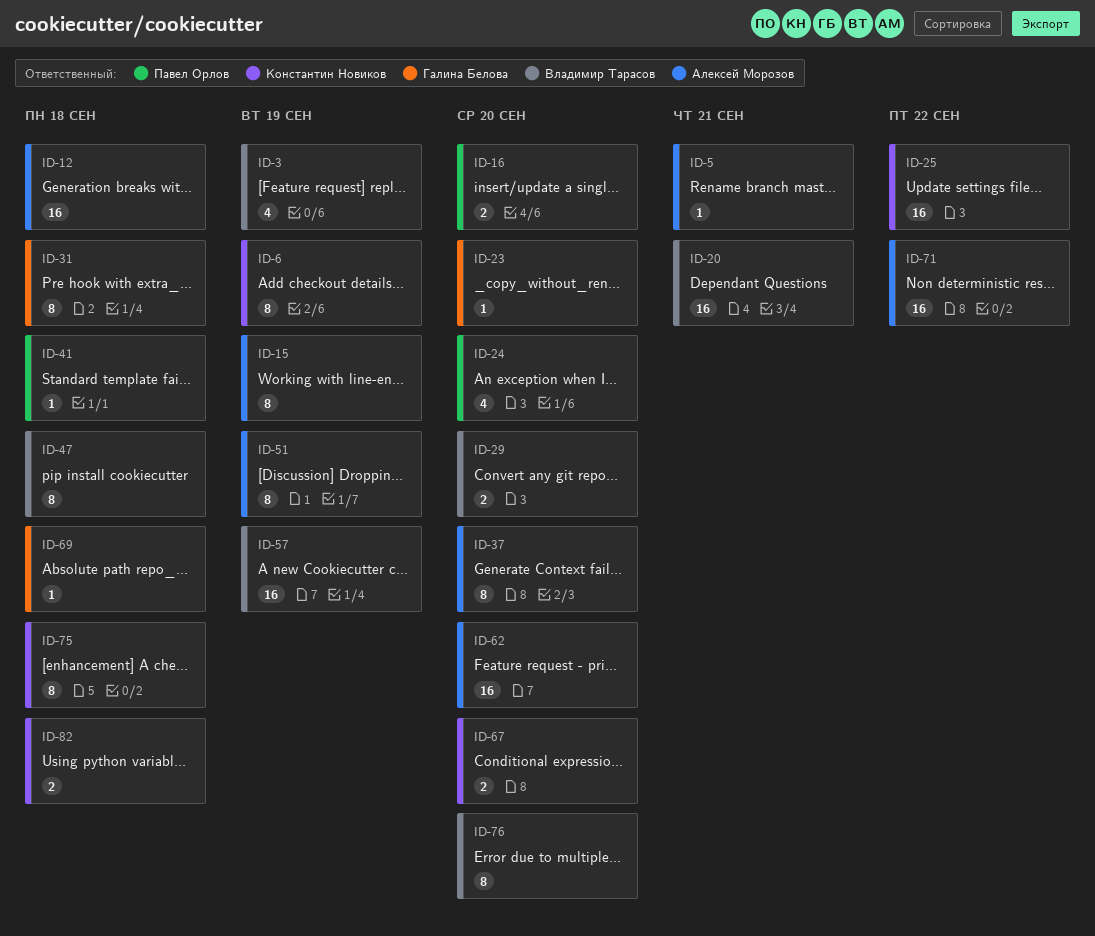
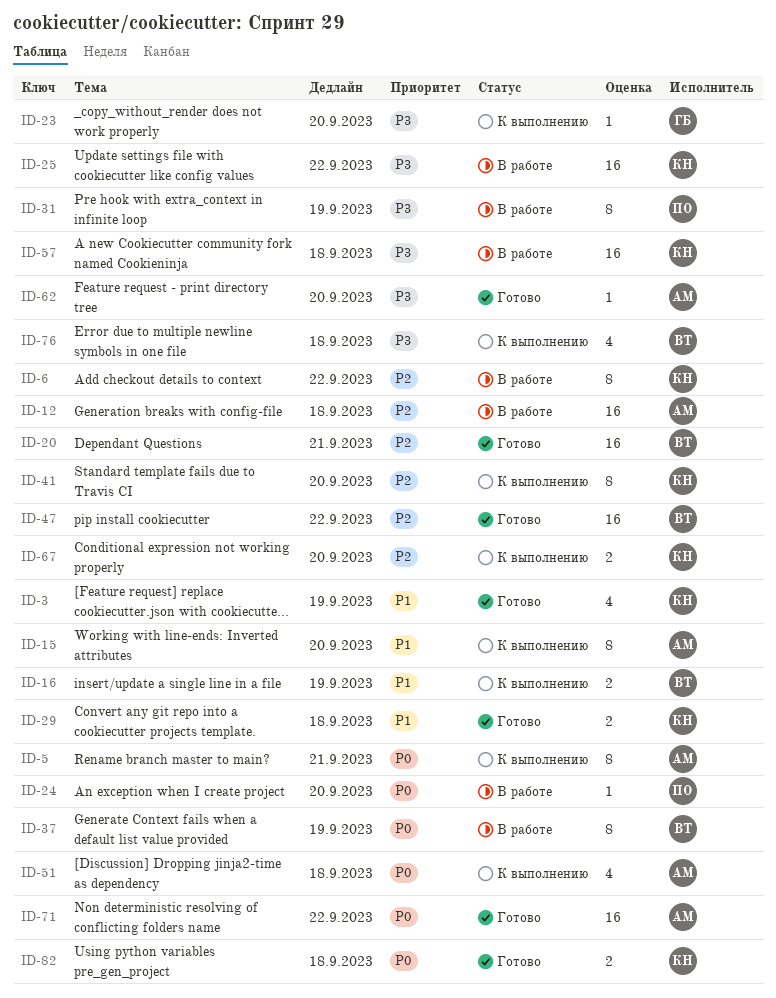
ID-3, owner: Владимир Тарасов -> Константин Новиков
ID-5, estimate: 1 -> 8
ID-6, due: Sep 19 -> Sep 22
ID-15, due: Sep 19 -> Sep 20
ID-16, owner: Павел Орлов -> Владимир Тарасов
ID-16, due: Sep 20 -> Sep 19
ID-24, estimate: 4 -> 1
ID-29, owner: Владимир Тарасов -> Константин Новиков
ID-29, due: Sep 20 -> Sep 18
ID-31, owner: Галина Белова -> Павел Орлов
ID-31, due: Sep 18 -> Sep 19
ID-37, owner: Алексей Морозов -> Владимир Тарасов
ID-37, due: Sep 20 -> Sep 19
ID-41, owner: Павел Орлов -> Константин Новиков
ID-41, estimate: 1 -> 8
ID-41, due: Sep 18 -> Sep 20
ID-47, estimate: 8 -> 16
ID-47, due: Sep 18 -> Sep 22
ID-51, estimate: 8 -> 4
ID-51, due: Sep 19 -> Sep 18
ID-57, owner: Владимир Тарасов -> Константин Новиков
ID-57, due: Sep 19 -> Sep 18
ID-62, estimate: 16 -> 1
ID-69: present -> none
ID-75: present -> none
ID-76, estimate: 8 -> 4
ID-76, due: Sep 20 -> Sep 18

